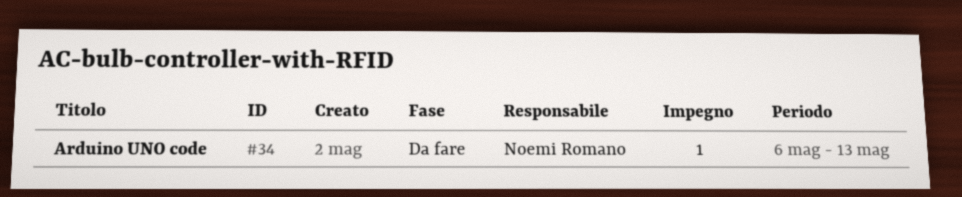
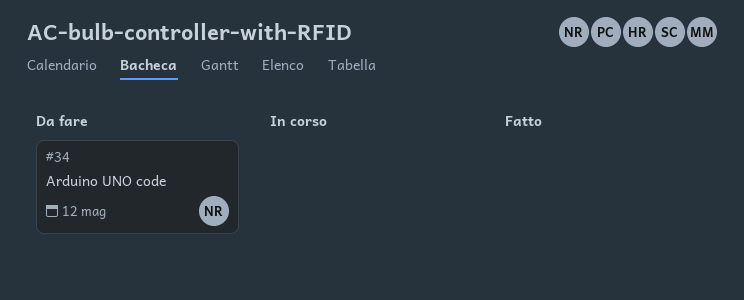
#34, due: May 13 -> May 12

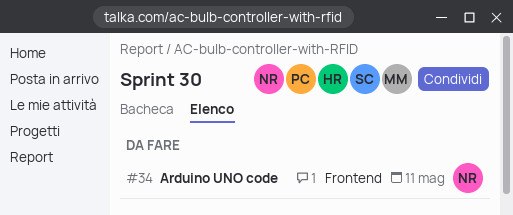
#34, due: May 12 -> May 11

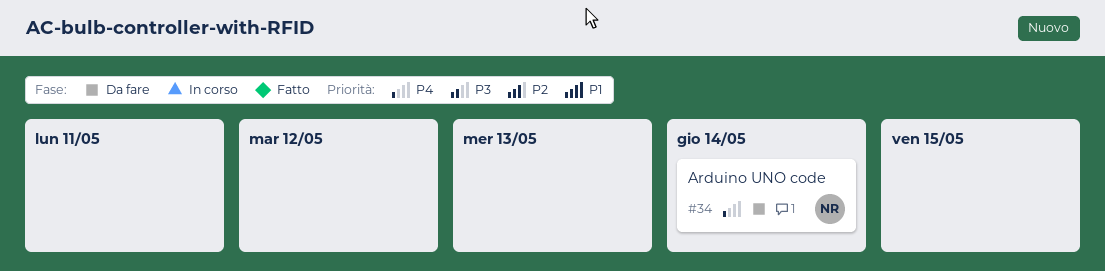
#34, due: May 11 -> May 14

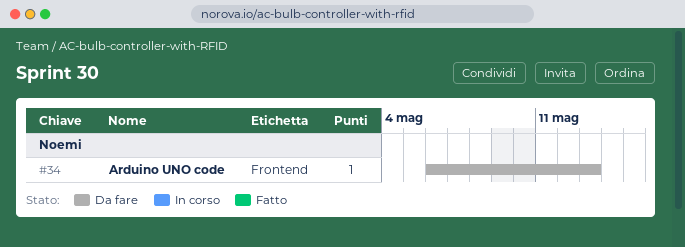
#34, due: May 14 -> May 13

